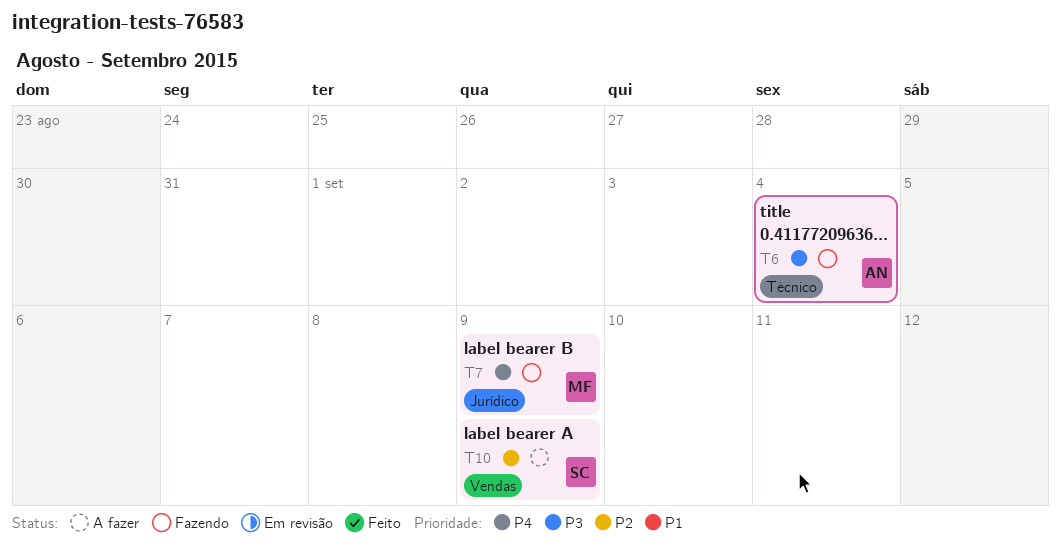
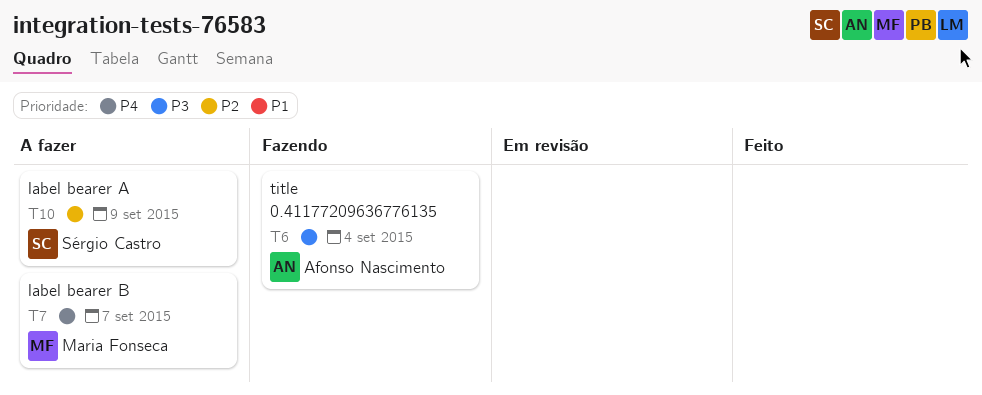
T7, status: Fazendo -> A fazer
T7, due: Sep 9 -> Sep 7

